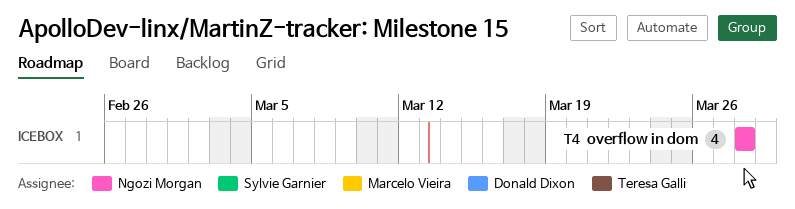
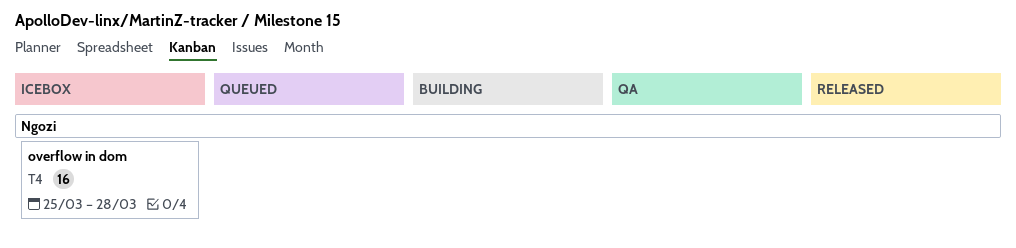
T4, estimate: 4 -> 16
T4, start: Mar 28 -> Mar 25

